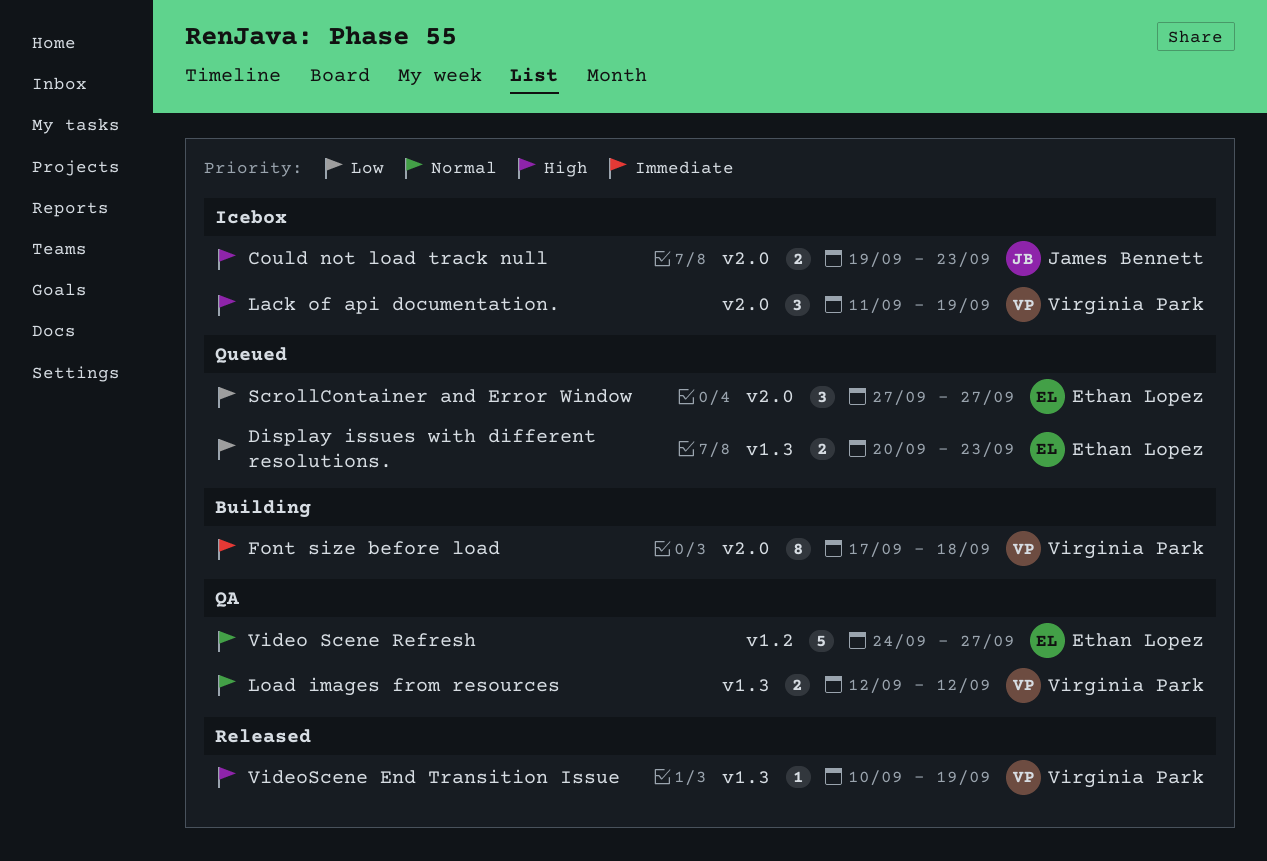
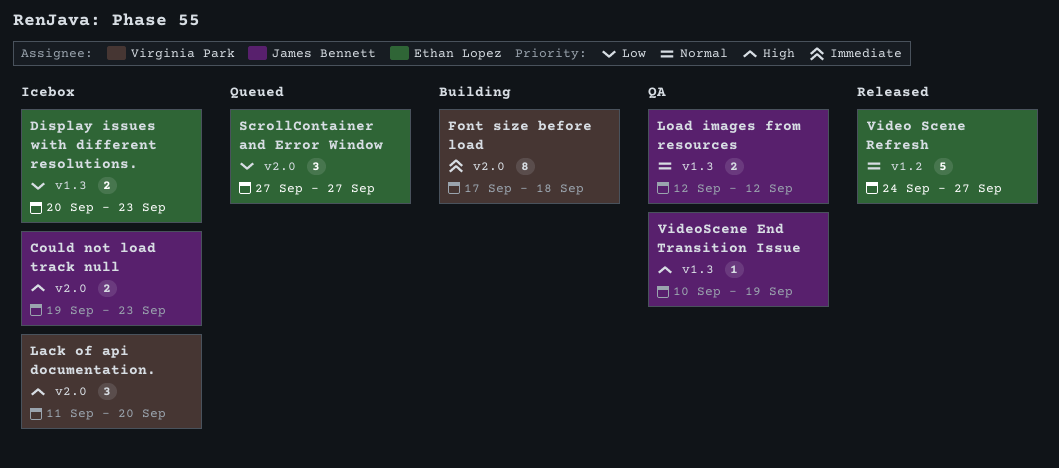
Display issues with different resolutions., status: Queued -> Icebox
Lack of api documentation., due: Sep 19 -> Sep 20
Load images from resources, owner: Virginia Park -> James Bennett
Video Scene Refresh, status: QA -> Released
VideoScene End Transition Issue, status: Released -> QA
VideoScene End Transition Issue, owner: Virginia Park -> James Bennett

